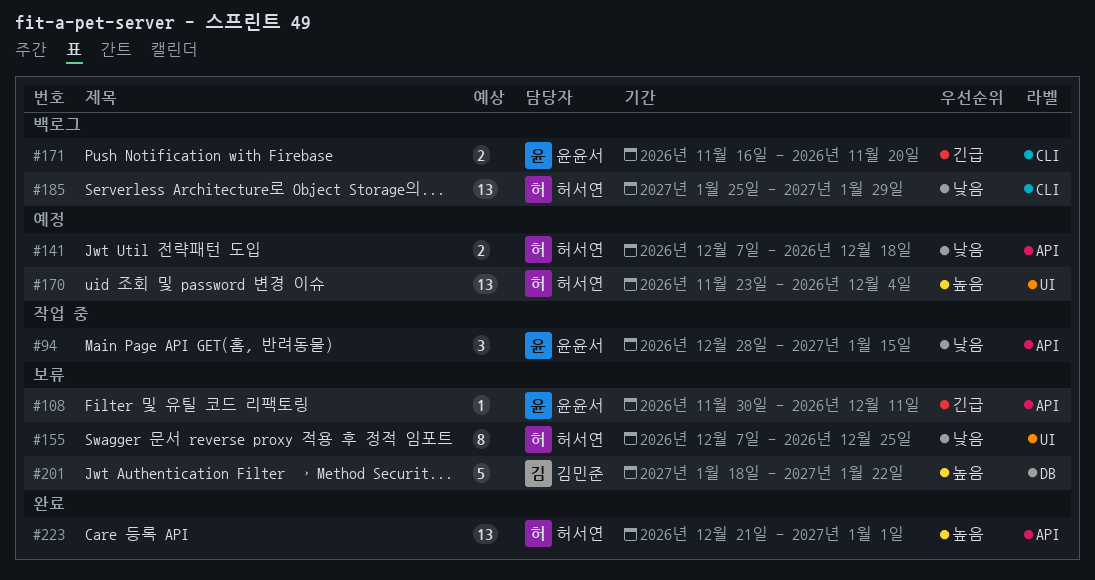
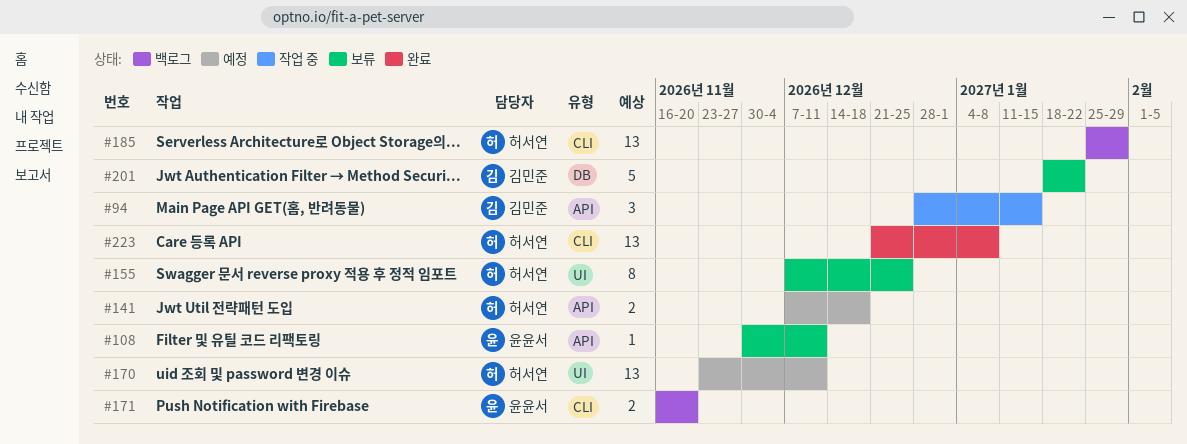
#94, owner: 윤윤서 -> 김민준
#170, due: Dec 4 -> Dec 11
#223, label: API -> CLI
#223, due: Jan 1 -> Jan 8

